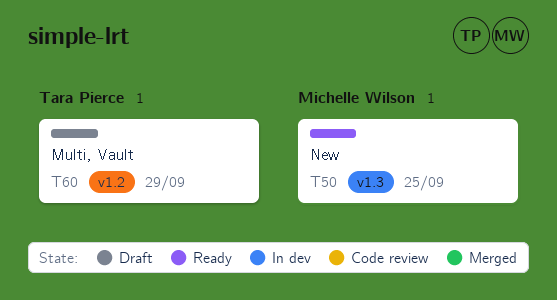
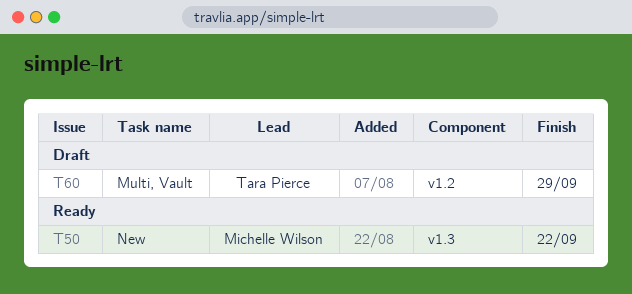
T50, due: Sep 25 -> Sep 22

